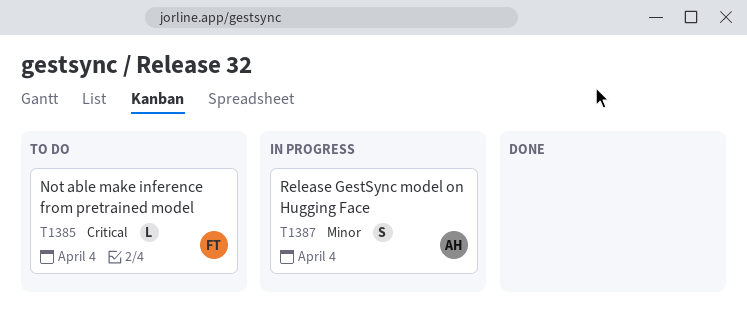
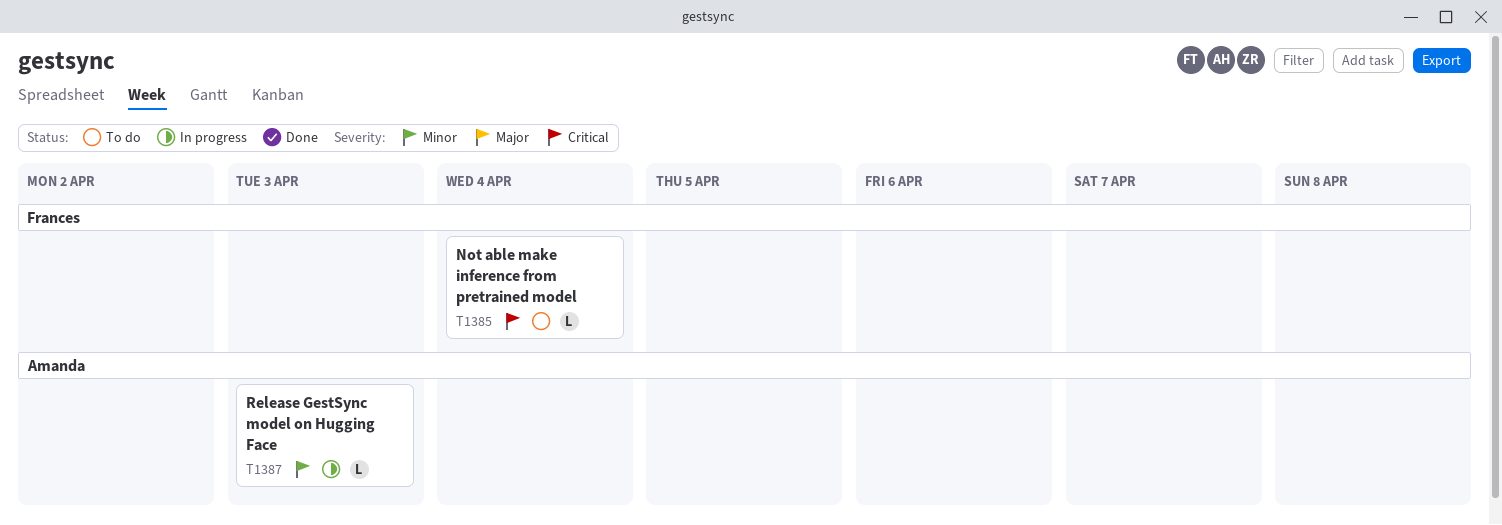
T1387, estimate: S -> L
T1387, due: Apr 4 -> Apr 3

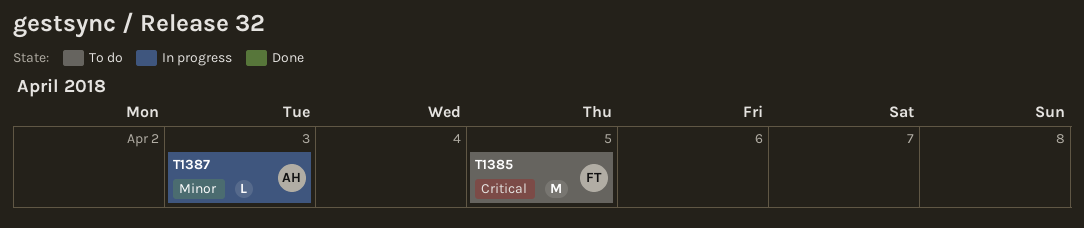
T1385, estimate: L -> M
T1385, due: Apr 4 -> Apr 5

